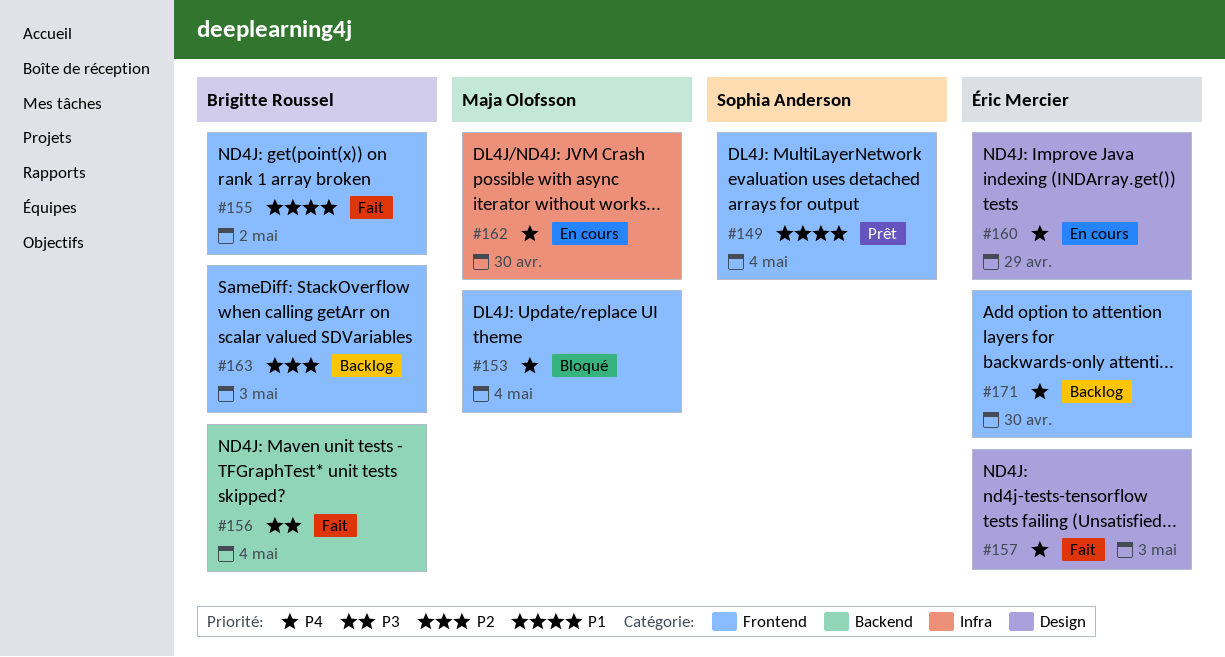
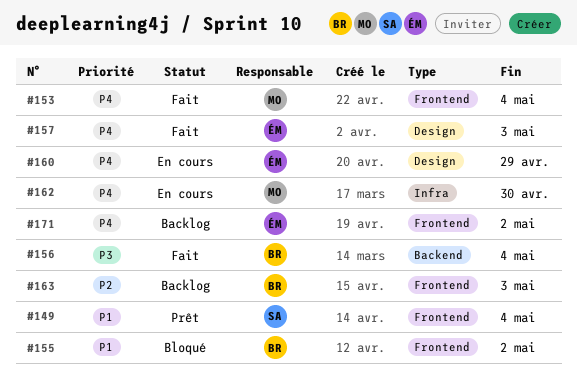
#153, status: Bloqué -> Fait
#155, status: Fait -> Bloqué
#171, due: Apr 30 -> May 2

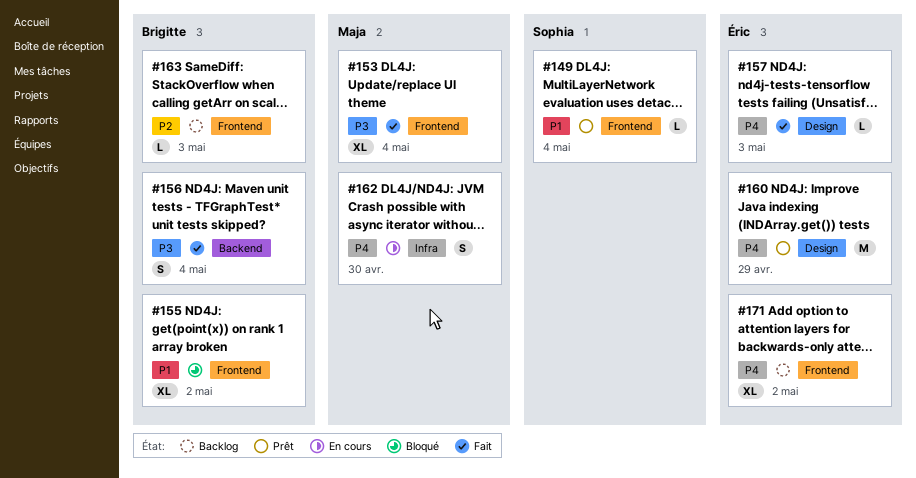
#153, priority: P4 -> P3
#160, status: En cours -> Prêt

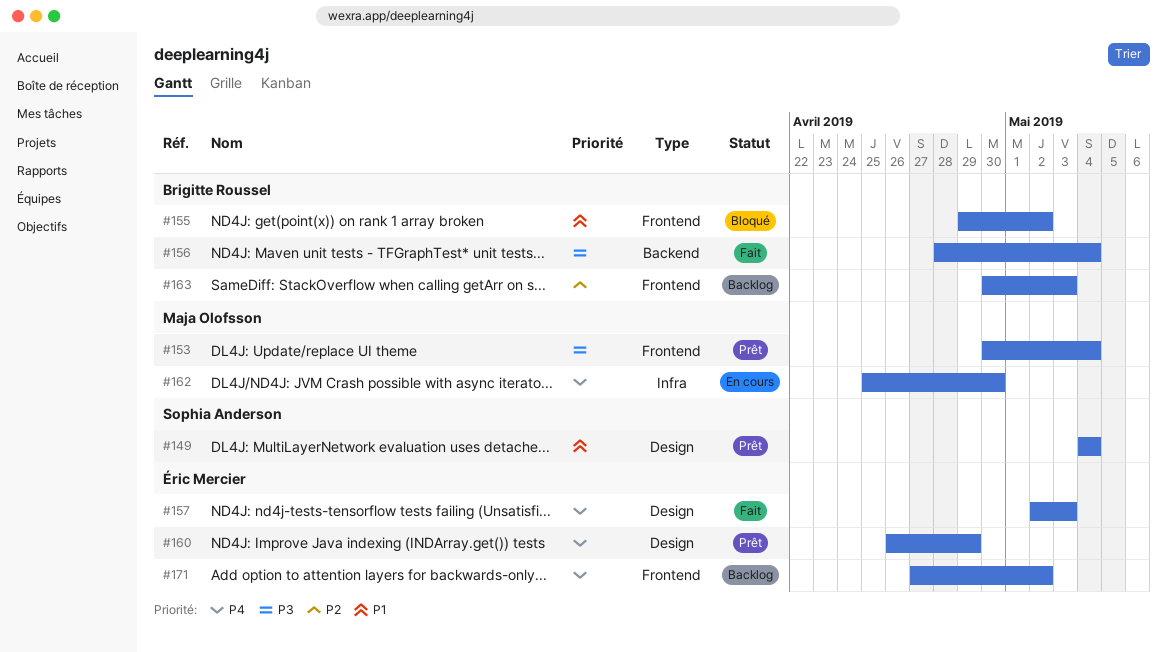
#149, label: Frontend -> Design
#153, status: Fait -> Prêt

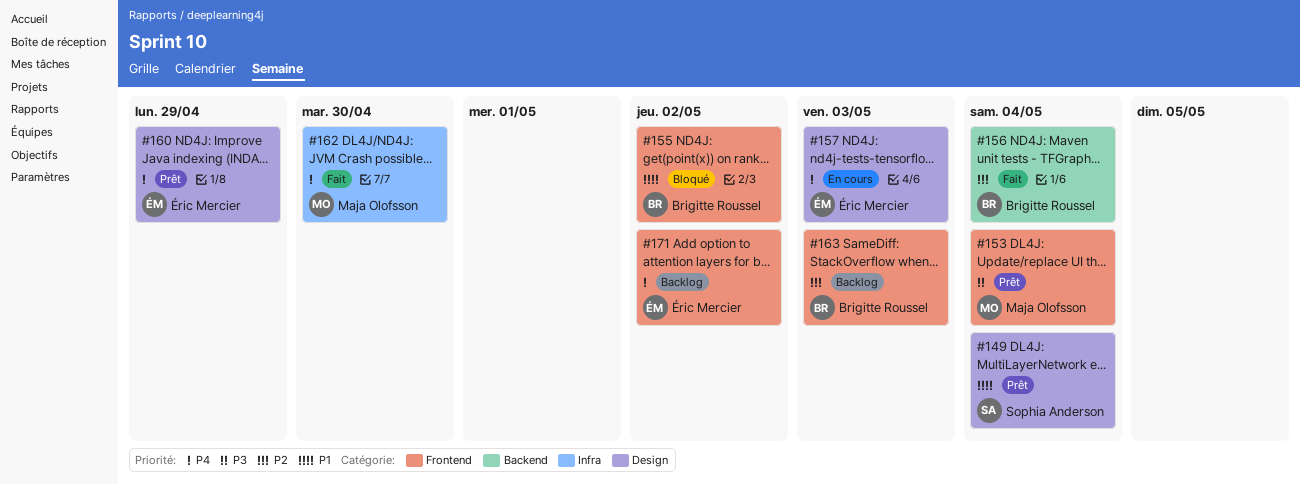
#156, priority: P3 -> P2
#157, status: Fait -> En cours
#162, status: En cours -> Fait

